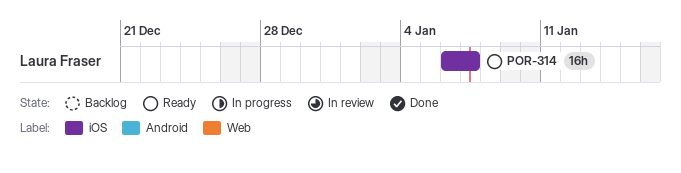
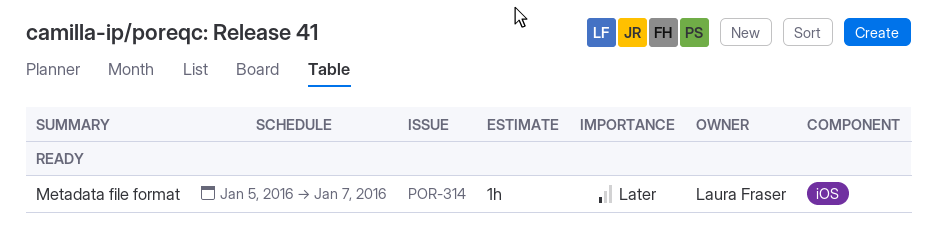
POR-314, estimate: 16h -> 1h
POR-314, start: Jan 6 -> Jan 5

